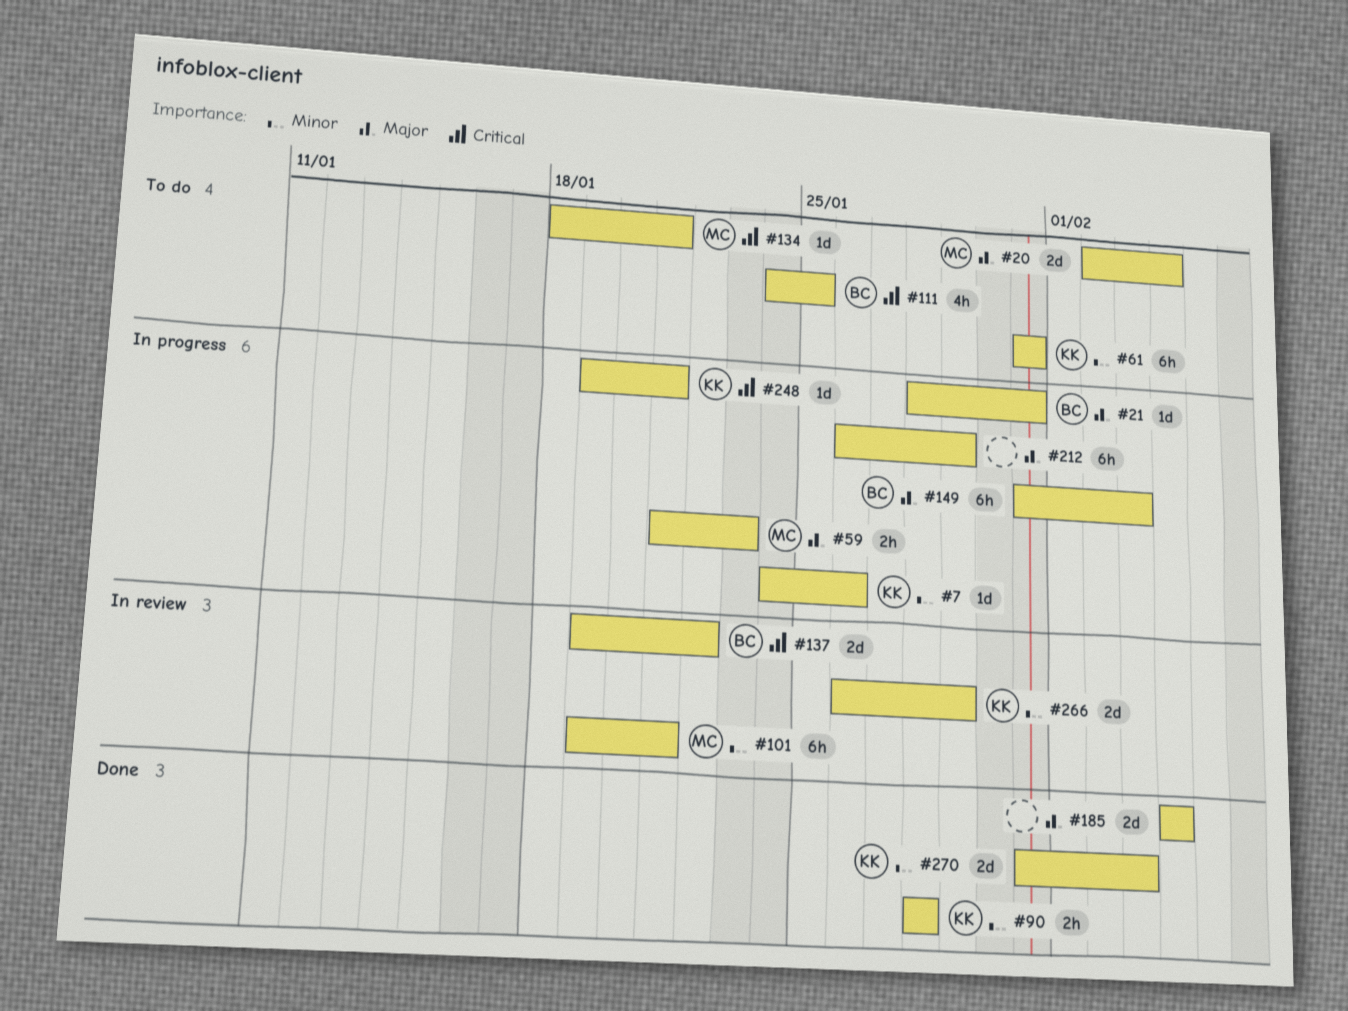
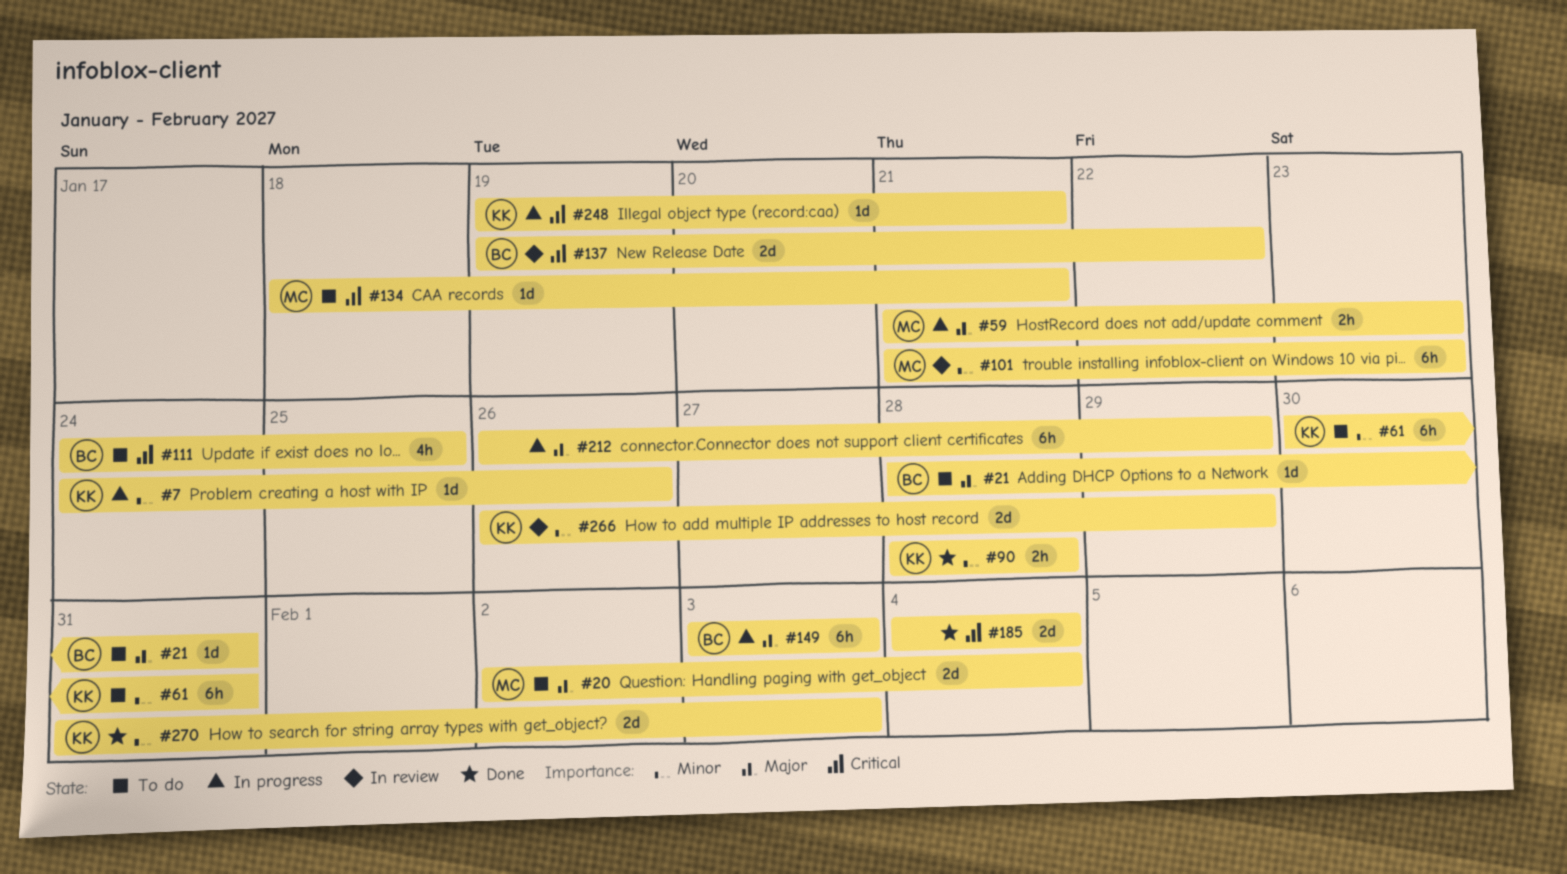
#21, status: In progress -> To do
#61, start: Jan 31 -> Jan 30
#101, start: Jan 19 -> Jan 21
#101, due: Jan 21 -> Jan 23
#149, start: Jan 31 -> Feb 3
#185, priority: Major -> Critical

